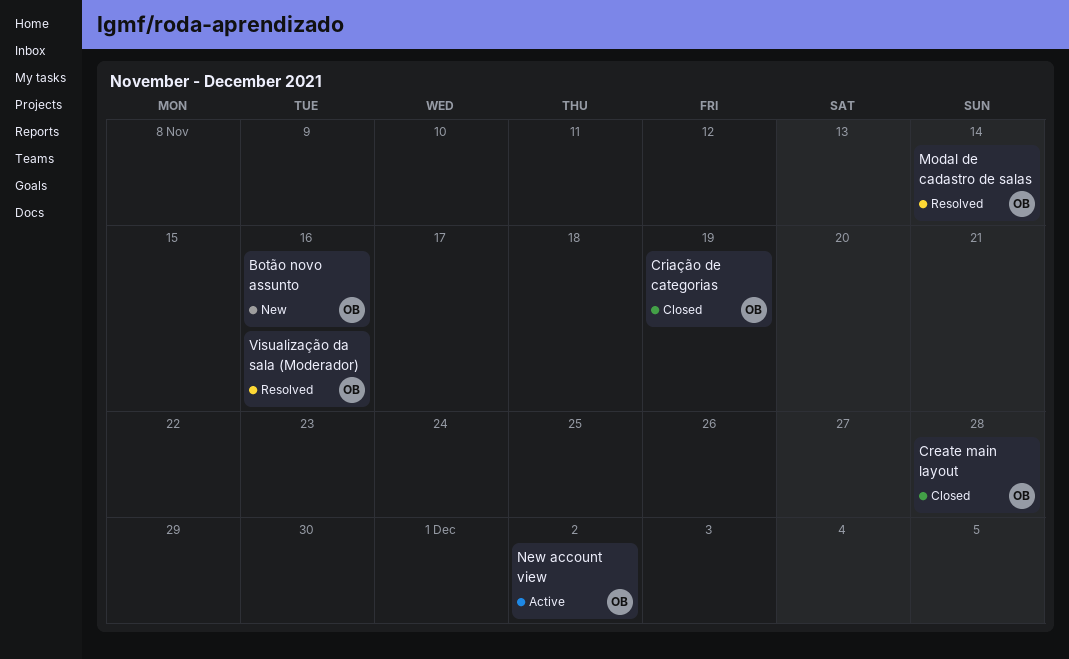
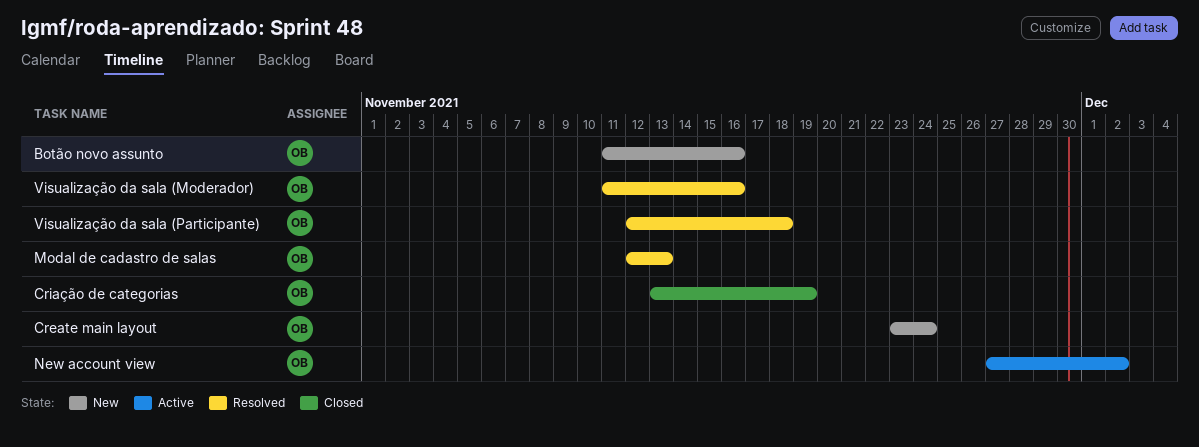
Create main layout, status: Closed -> New
Create main layout, due: Nov 28 -> Nov 24
Modal de cadastro de salas, due: Nov 14 -> Nov 13
Visualização da sala (Participante): none -> present

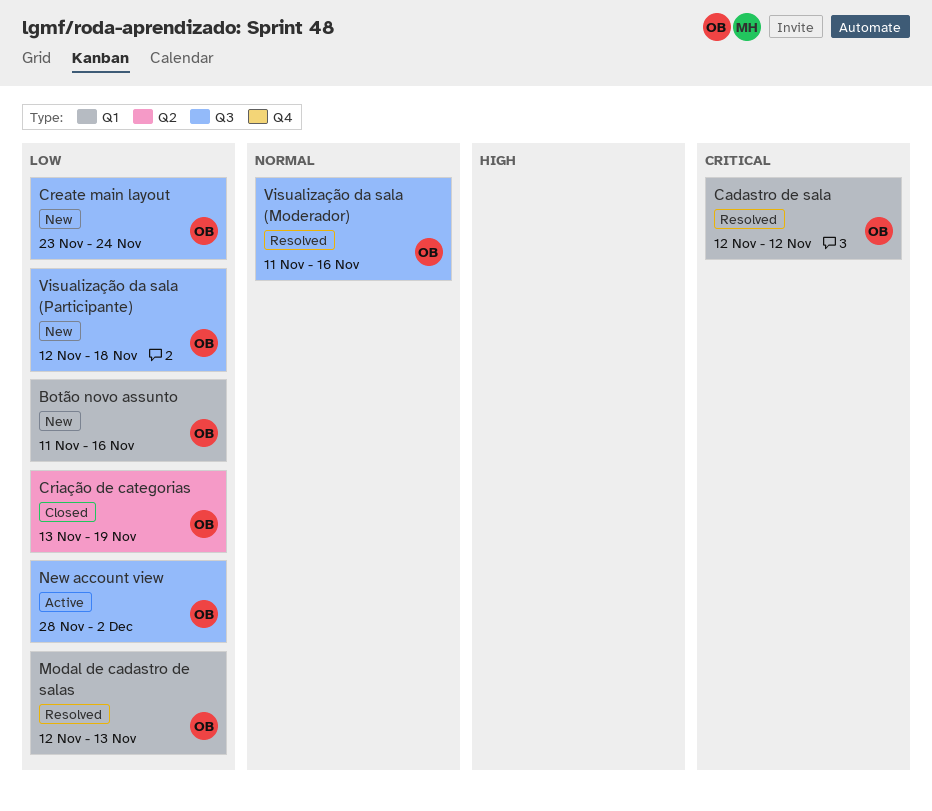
Cadastro de sala: none -> present
New account view, start: Nov 27 -> Nov 28
Visualização da sala (Participante), status: Resolved -> New

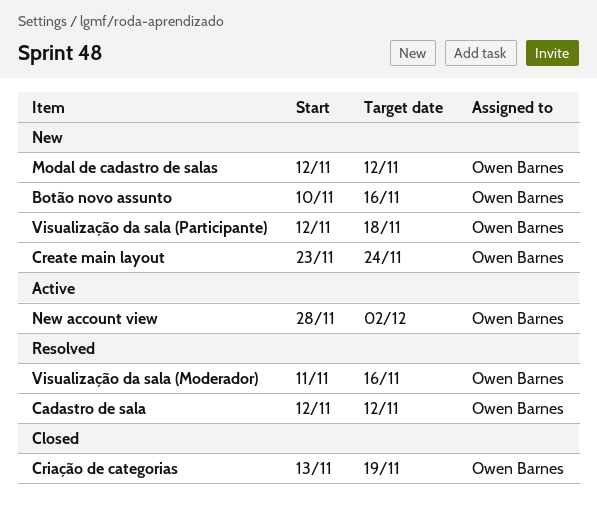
Botão novo assunto, start: Nov 11 -> Nov 10
Modal de cadastro de salas, status: Resolved -> New
Modal de cadastro de salas, due: Nov 13 -> Nov 12

